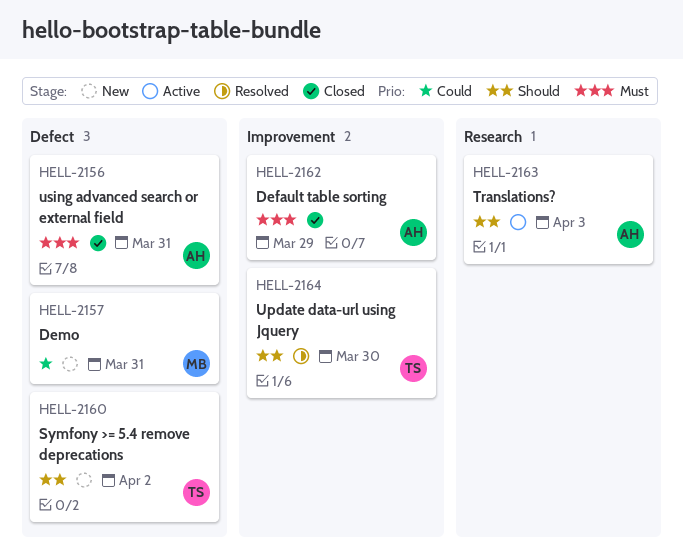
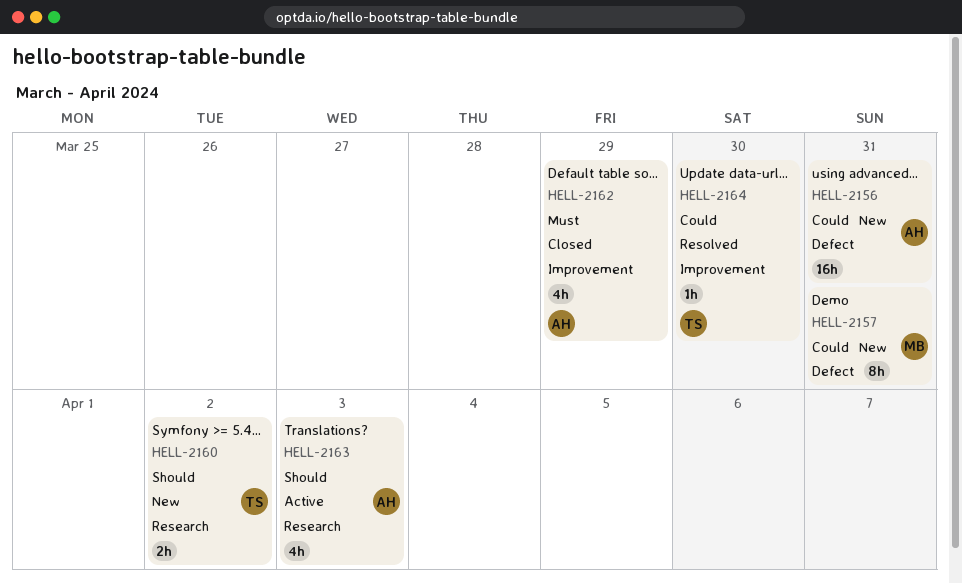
HELL-2156, status: Closed -> New
HELL-2156, priority: Must -> Could
HELL-2160, label: Defect -> Research
HELL-2164, priority: Should -> Could

